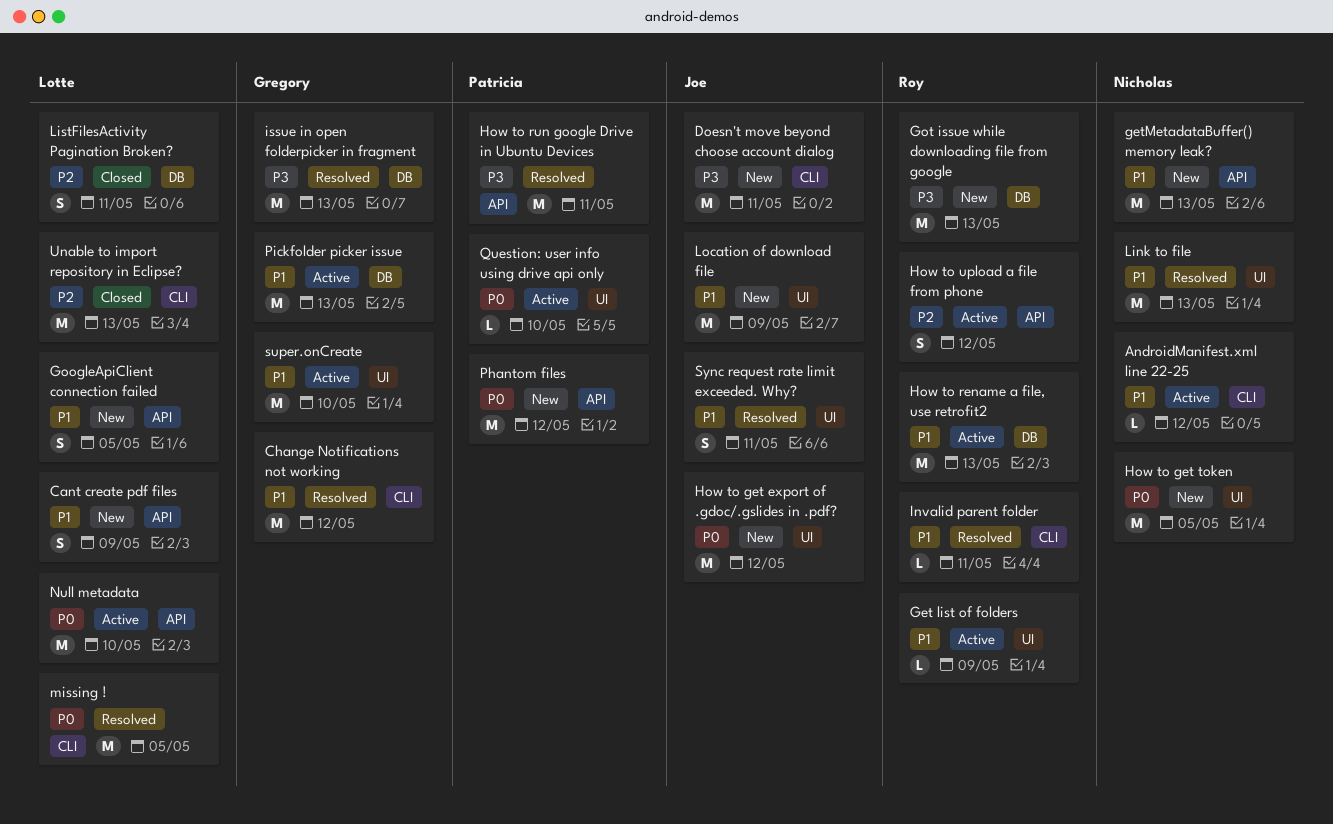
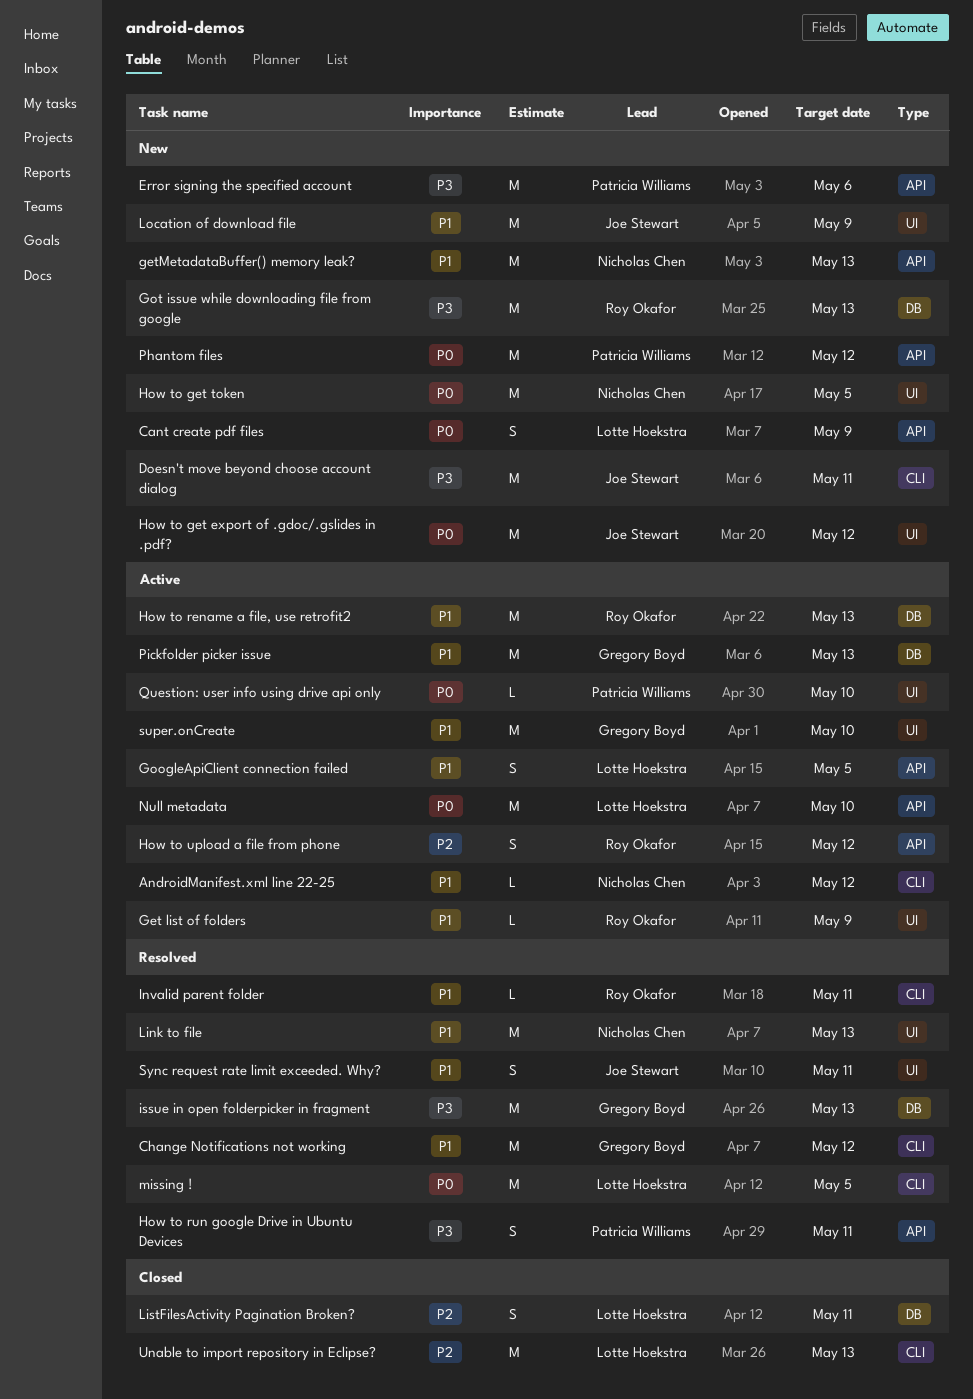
Cant create pdf files, priority: P1 -> P0
Error signing the specified account: none -> present
GoogleApiClient connection failed, status: New -> Active
How to run google Drive in Ubuntu Devices, estimate: M -> S

